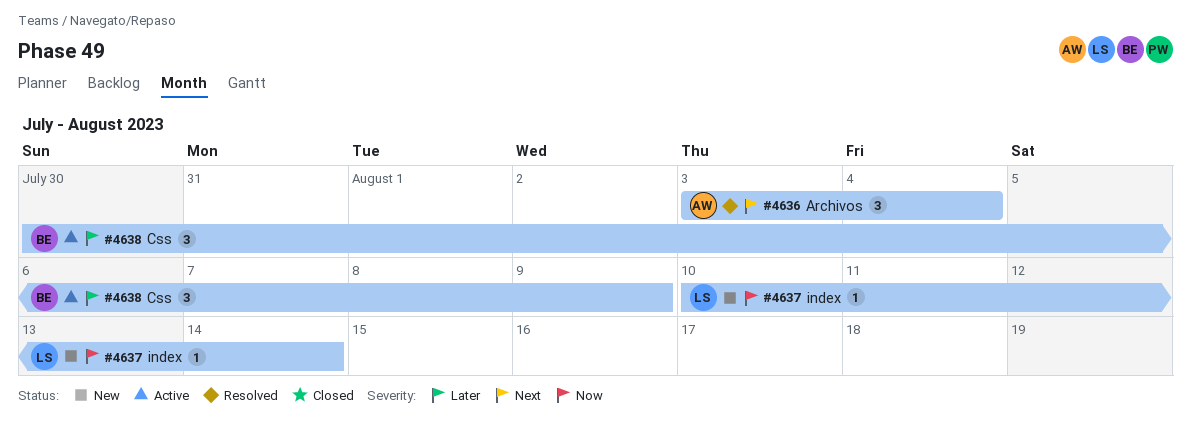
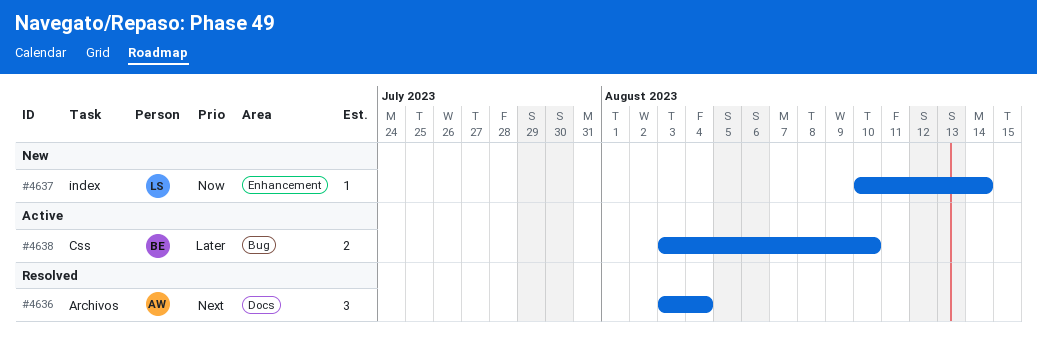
#4638, estimate: 3 -> 2
#4638, start: Jul 30 -> Aug 3
#4638, due: Aug 9 -> Aug 10

